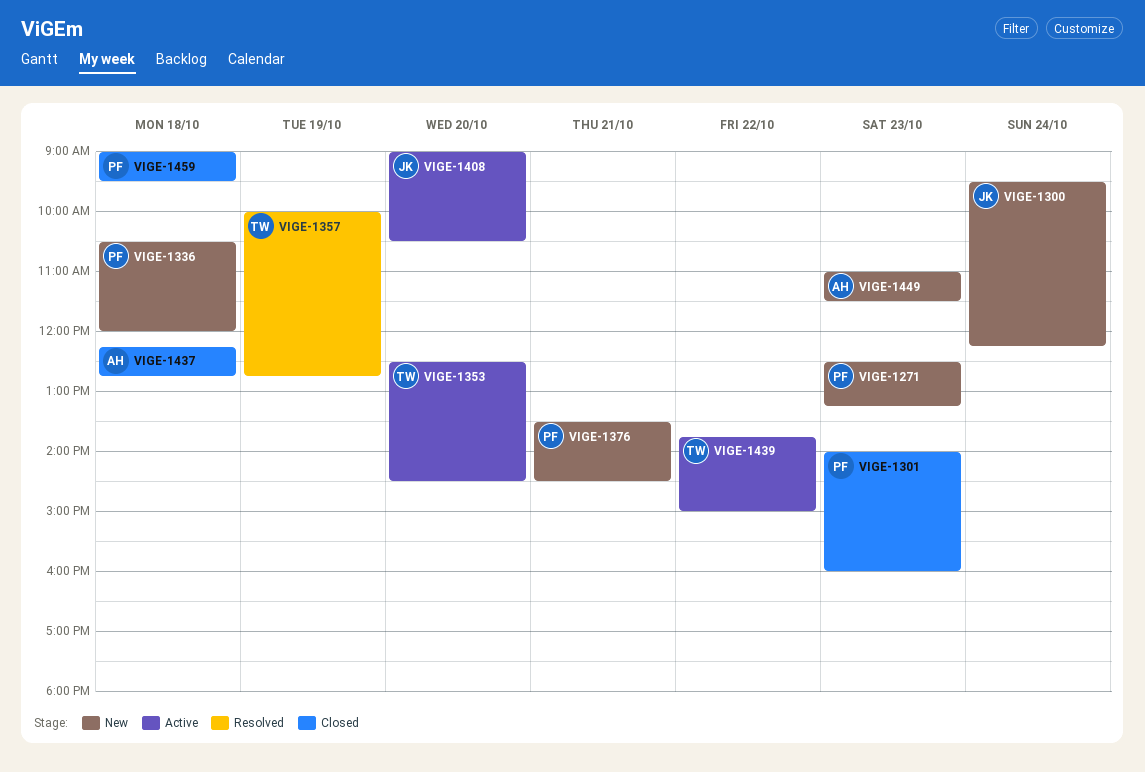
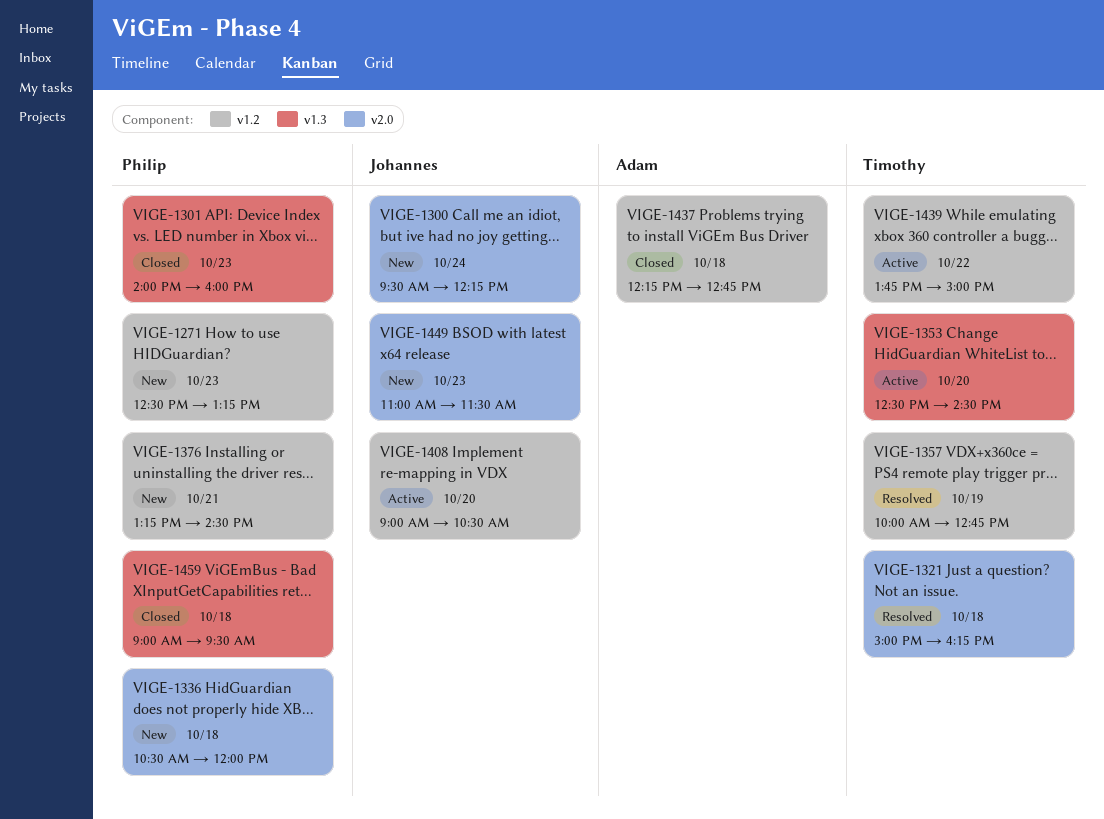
VIGE-1321: none -> present
VIGE-1376, begins: 13:30 -> 13:15
VIGE-1449, owner: Adam -> Johannes

